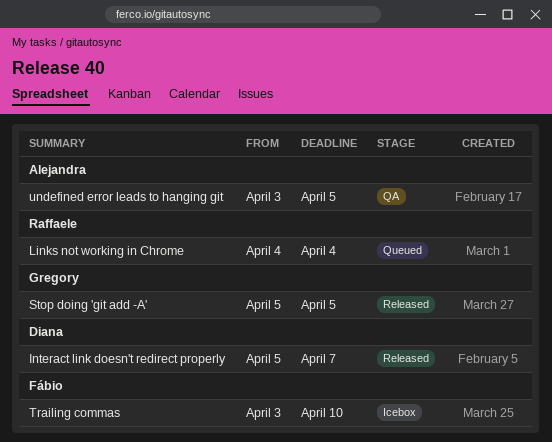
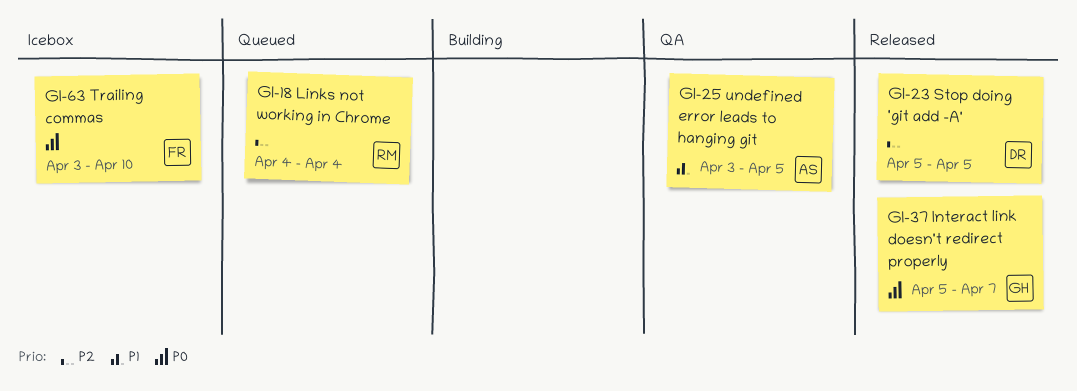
Interact link doesn't redirect properly, owner: Diana -> Gregory
Stop doing 'git add -A', owner: Gregory -> Diana

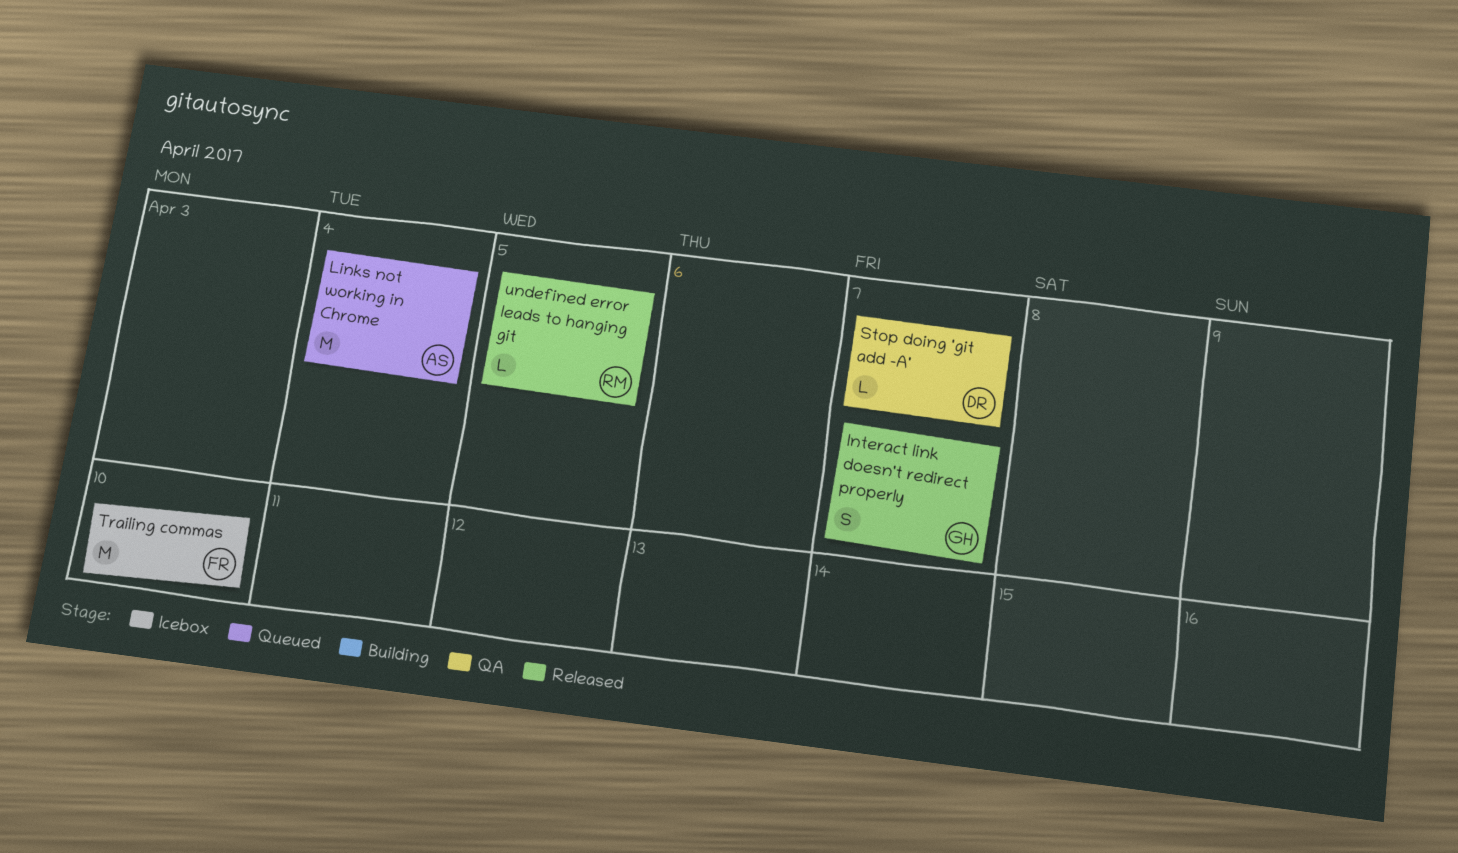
Links not working in Chrome, owner: RM -> AS
Stop doing 'git add -A', status: Released -> QA
Stop doing 'git add -A', due: Apr 5 -> Apr 7
undefined error leads to hanging git, status: QA -> Released
undefined error leads to hanging git, owner: AS -> RM

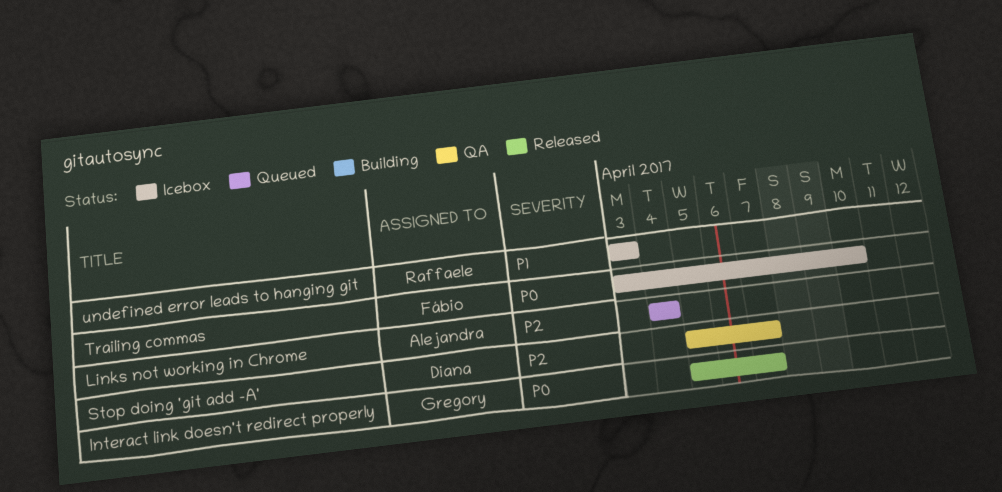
undefined error leads to hanging git, status: Released -> Icebox
undefined error leads to hanging git, due: Apr 5 -> Apr 3

